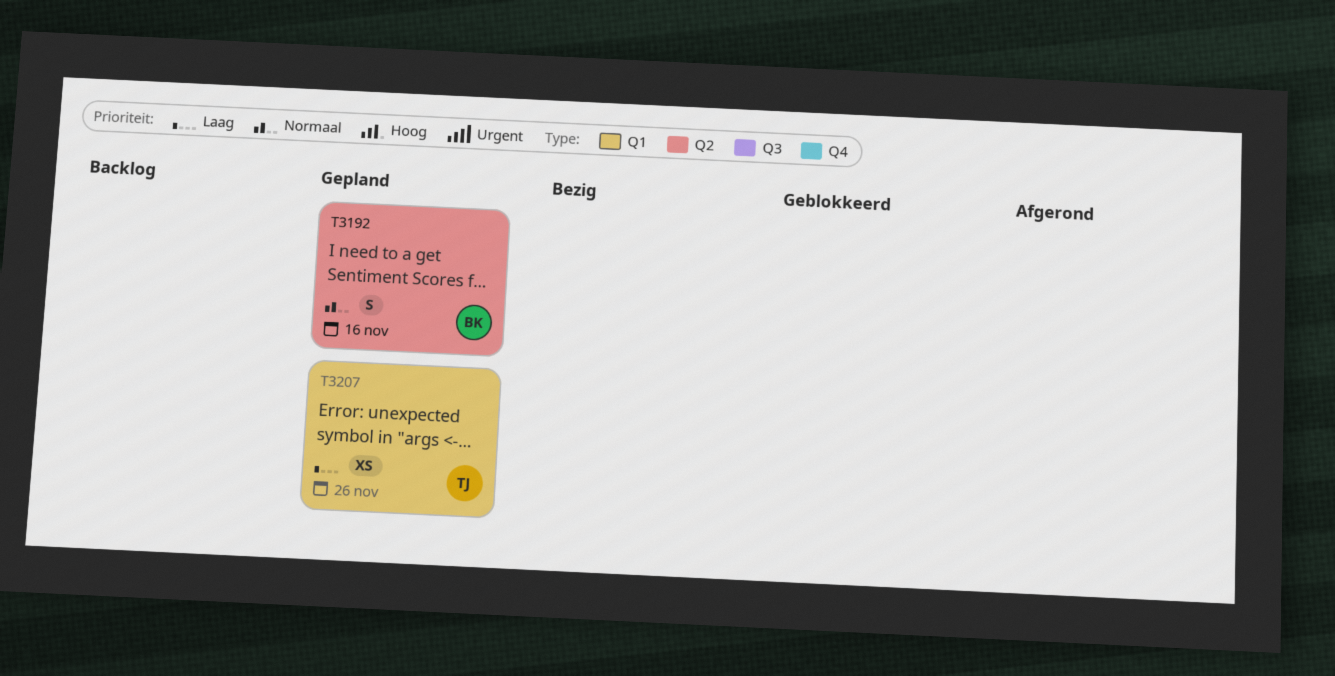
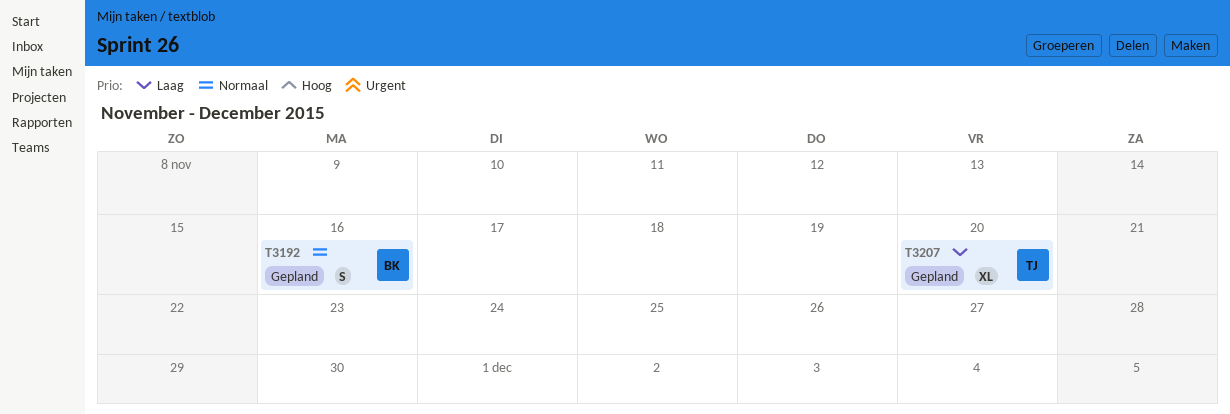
T3207, estimate: XS -> XL
T3207, due: Nov 26 -> Nov 20

